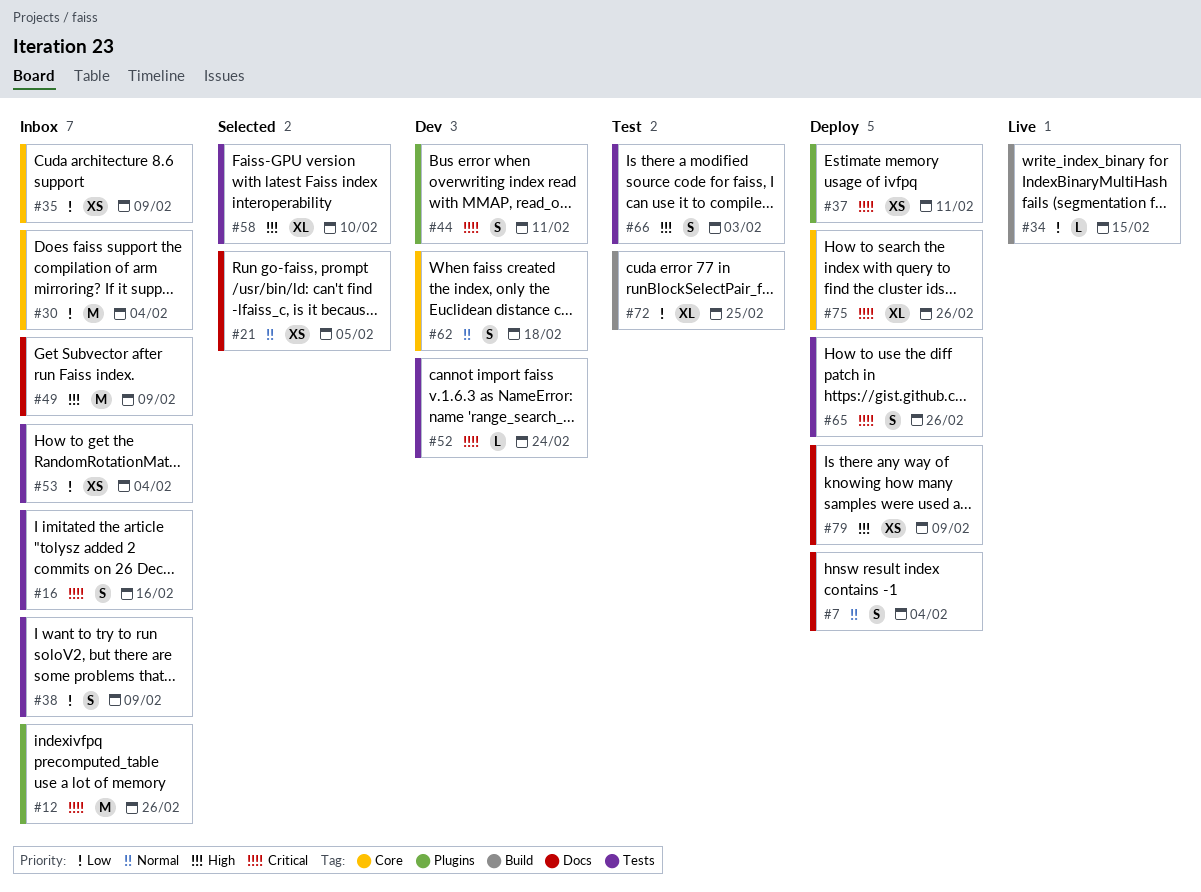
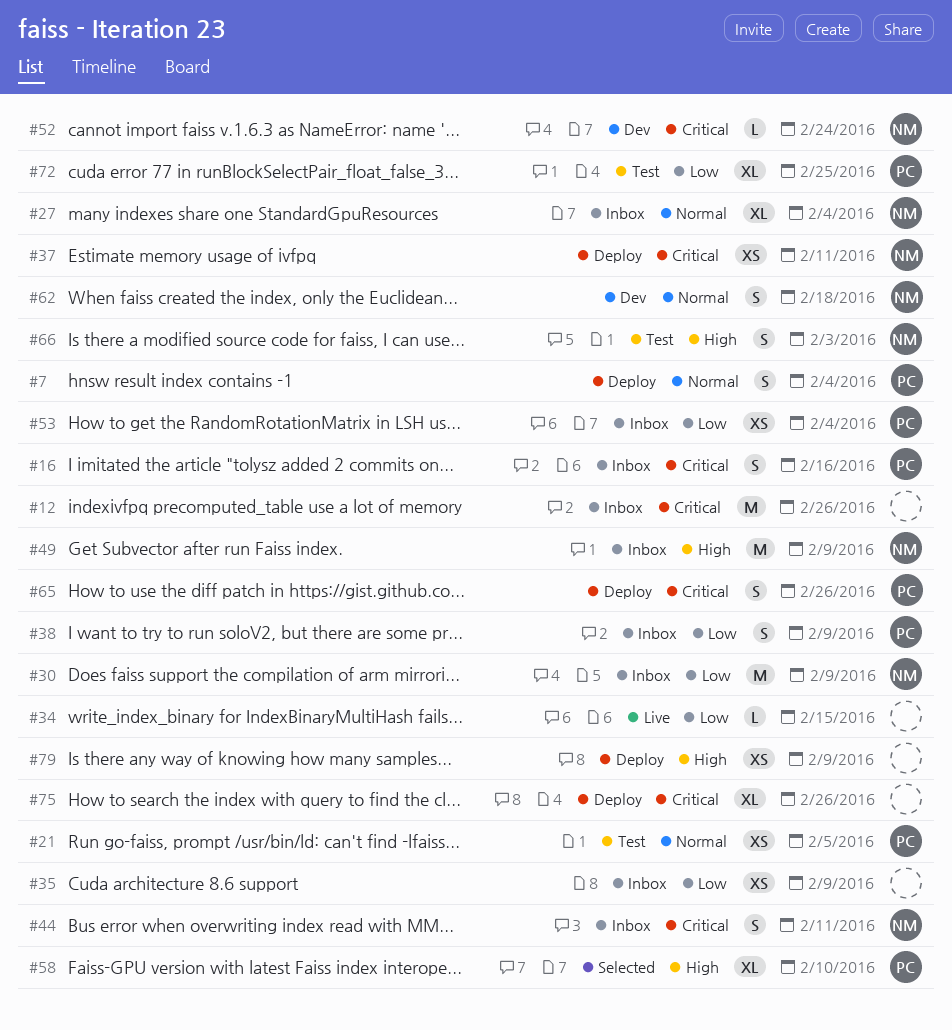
#21, status: Selected -> Test
#27: none -> present
#30, due: Feb 4 -> Feb 9
#44, status: Dev -> Inbox

